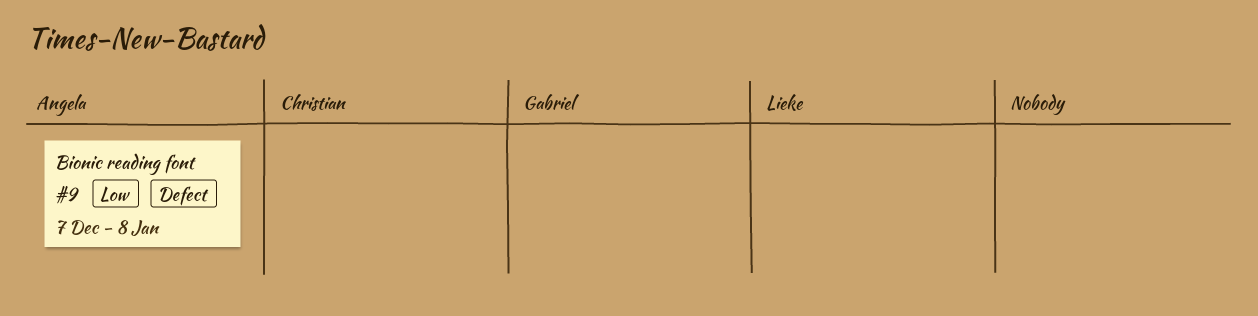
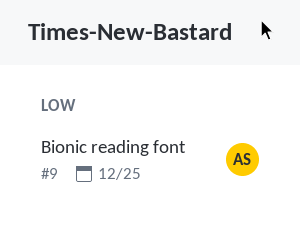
#9, due: Jan 8 -> Dec 25

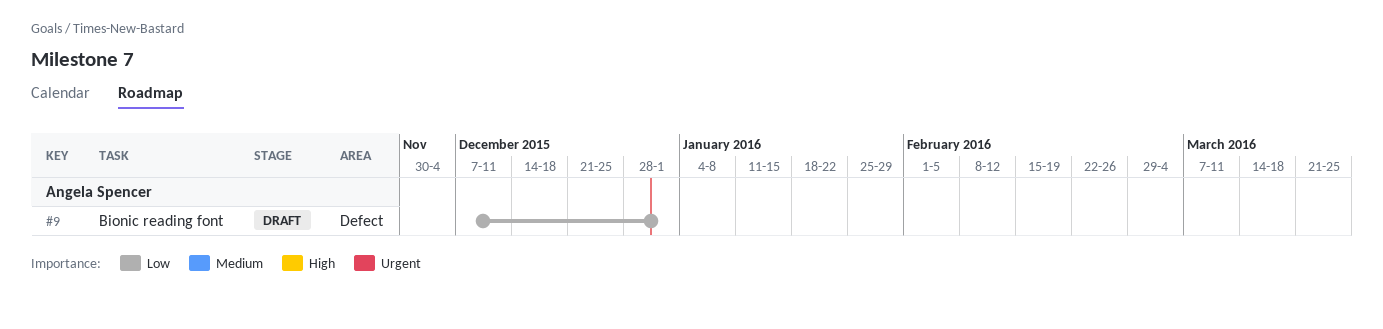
#9, due: Dec 25 -> Jan 1

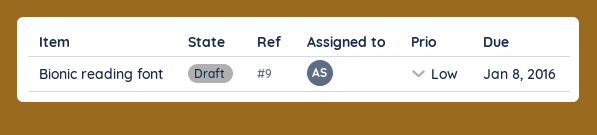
#9, due: Jan 1 -> Jan 8

